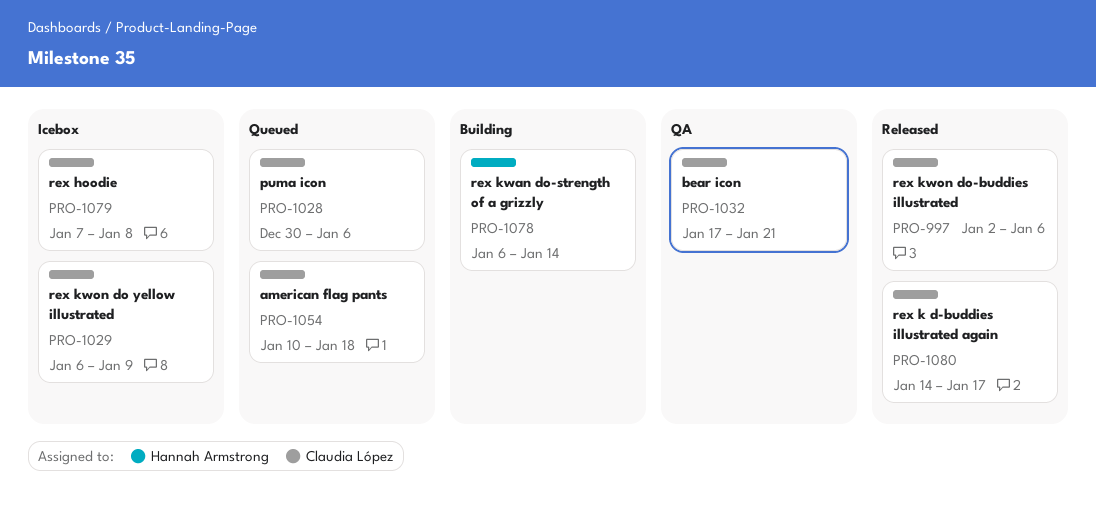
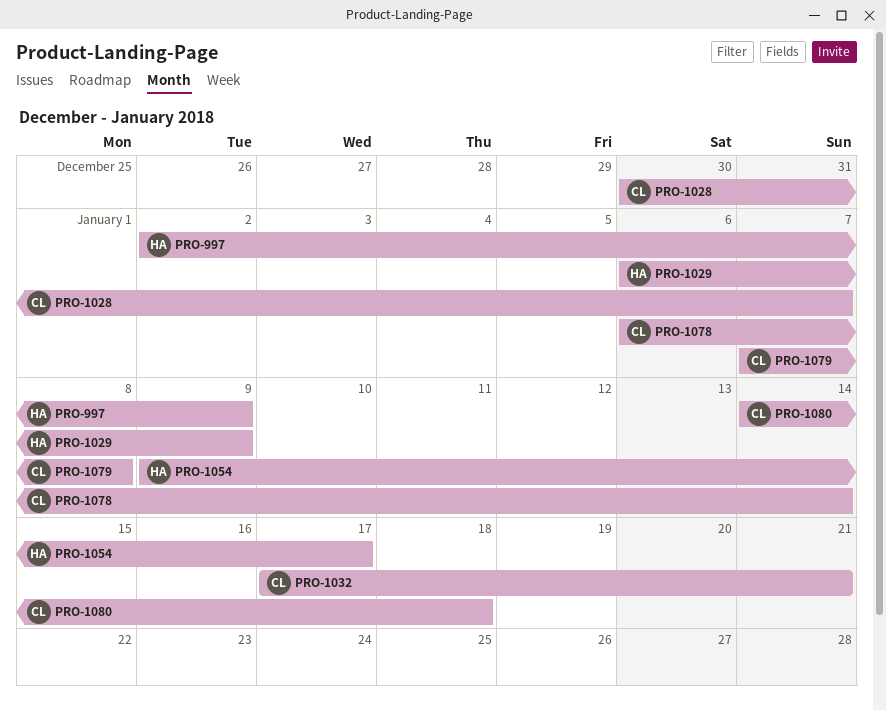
PRO-997, owner: Claudia López -> Hannah Armstrong
PRO-997, due: Jan 6 -> Jan 9
PRO-1028, due: Jan 6 -> Jan 7
PRO-1029, owner: Claudia López -> Hannah Armstrong
PRO-1054, owner: Claudia López -> Hannah Armstrong
PRO-1054, start: Jan 10 -> Jan 9
PRO-1054, due: Jan 18 -> Jan 17
PRO-1078, owner: Hannah Armstrong -> Claudia López
PRO-1080, due: Jan 17 -> Jan 18

